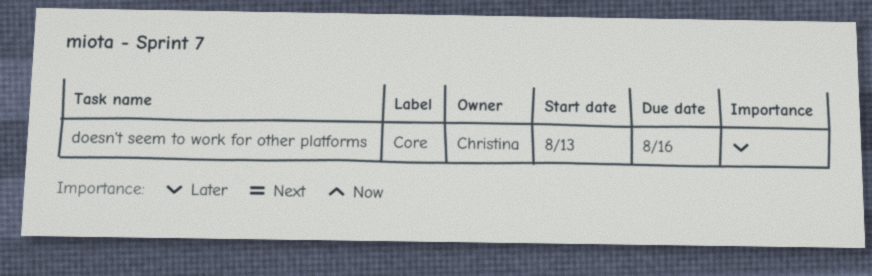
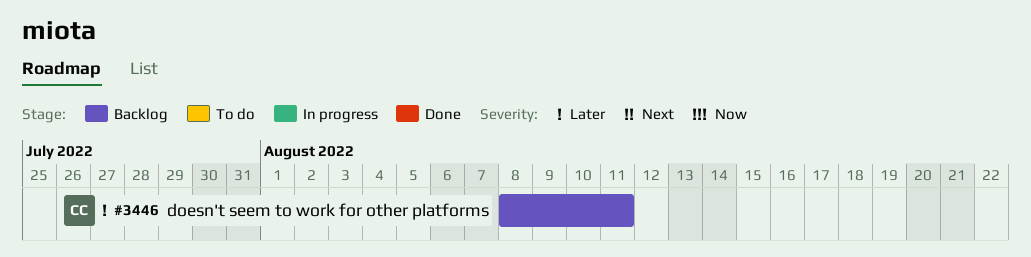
doesn't seem to work for other platforms, start: Aug 13 -> Aug 8
doesn't seem to work for other platforms, due: Aug 16 -> Aug 11

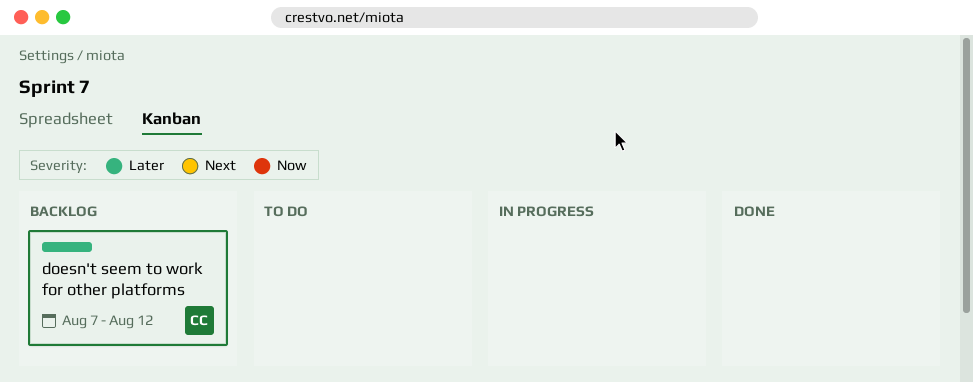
doesn't seem to work for other platforms, start: Aug 8 -> Aug 7
doesn't seem to work for other platforms, due: Aug 11 -> Aug 12

